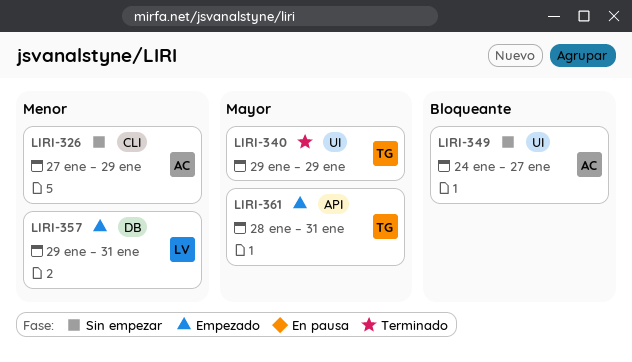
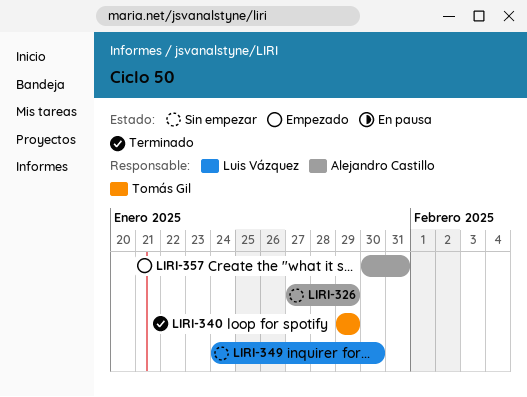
LIRI-349, owner: Alejandro Castillo -> Luis Vázquez
LIRI-349, due: Jan 27 -> Jan 30
LIRI-357, owner: Luis Vázquez -> Alejandro Castillo
LIRI-357, start: Jan 29 -> Jan 30
LIRI-361: present -> none

